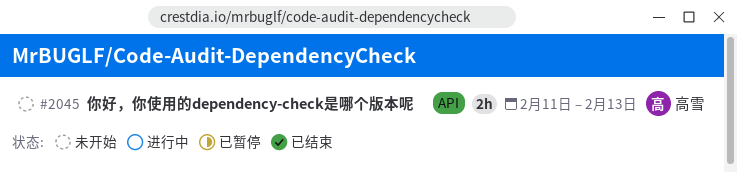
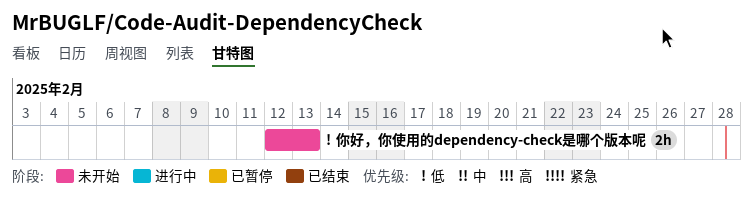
你好，你使用的dependency-check是哪个版本呢, start: Feb 11 -> Feb 12

